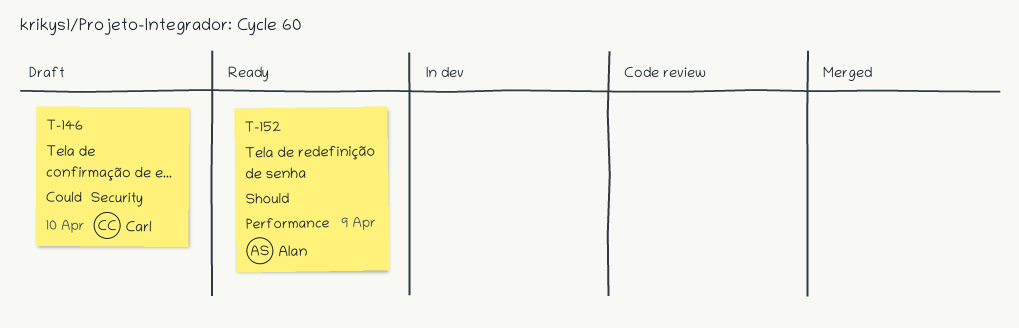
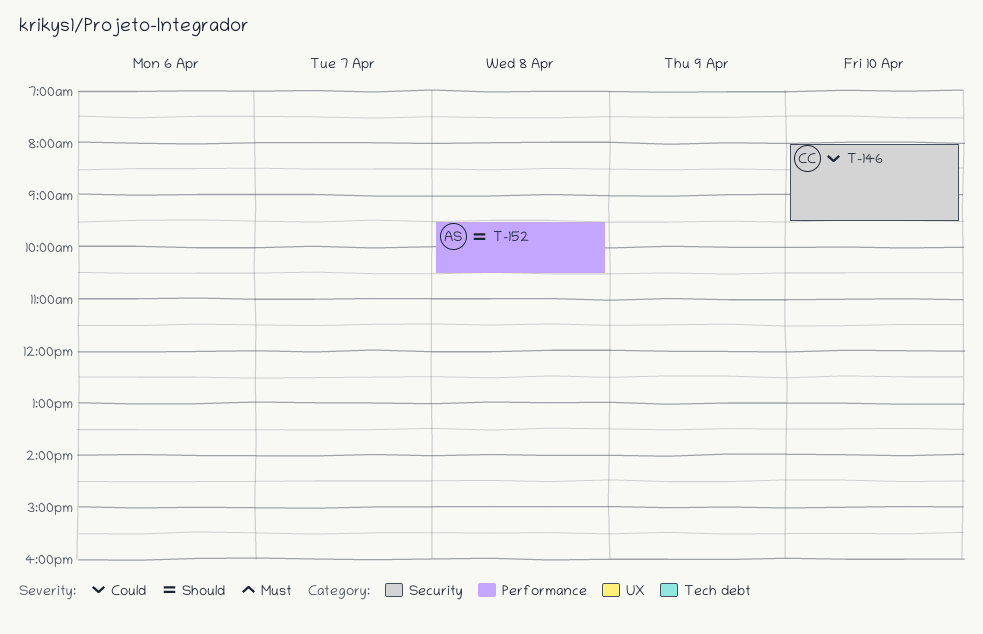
T-152, day: Apr 9 -> Apr 8

